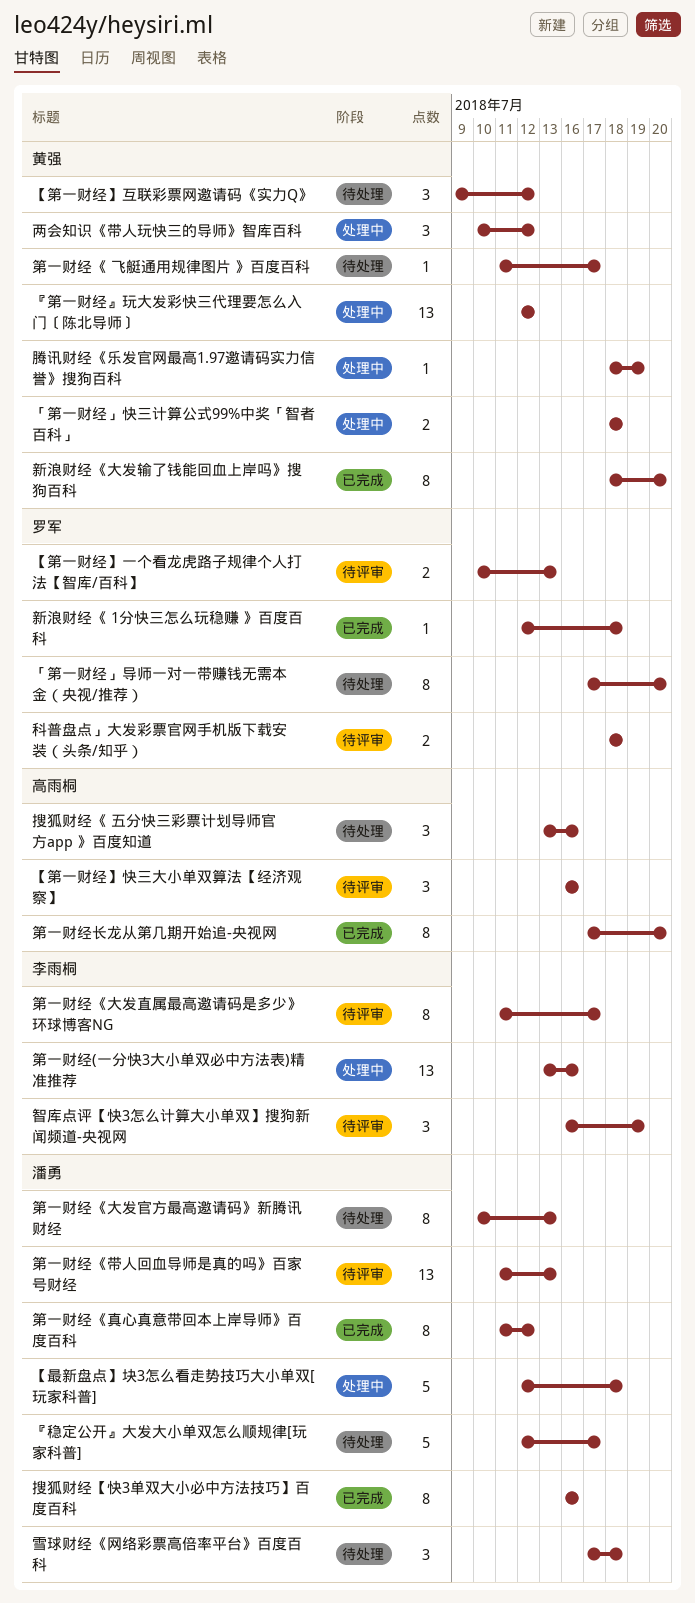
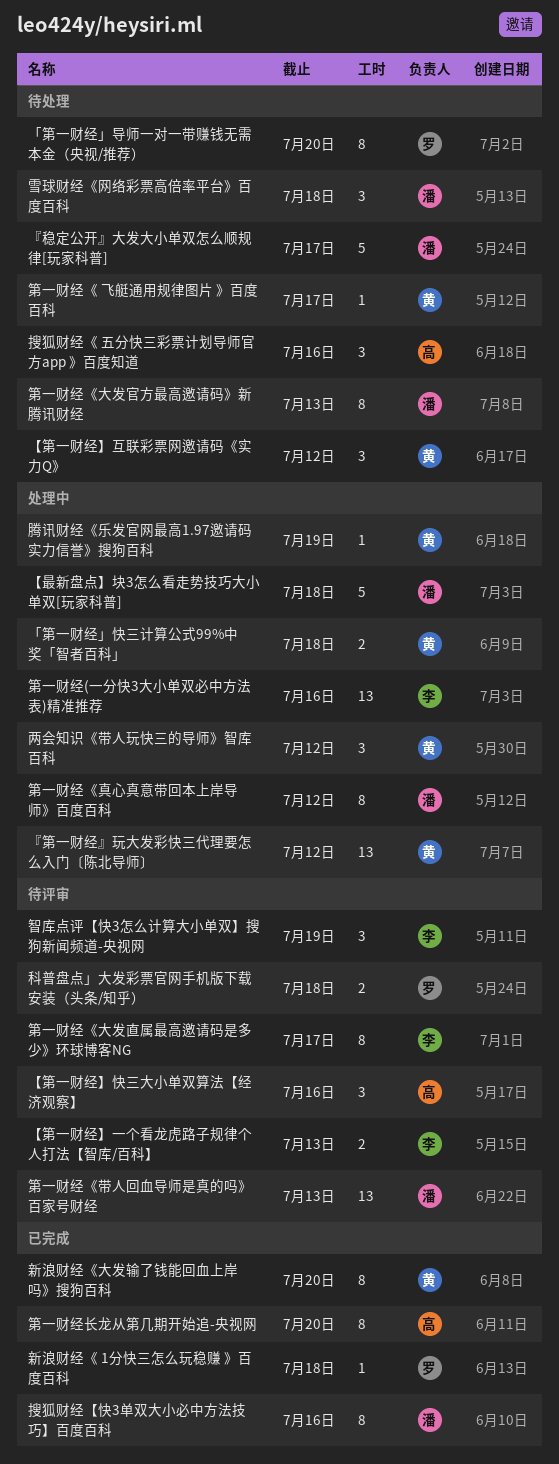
【第一财经】一个看龙虎路子规律个人打法【智库/百科】, owner: 罗军 -> 李雨桐
第一财经《真心真意带回本上岸导师》百度百科, status: 已完成 -> 处理中

